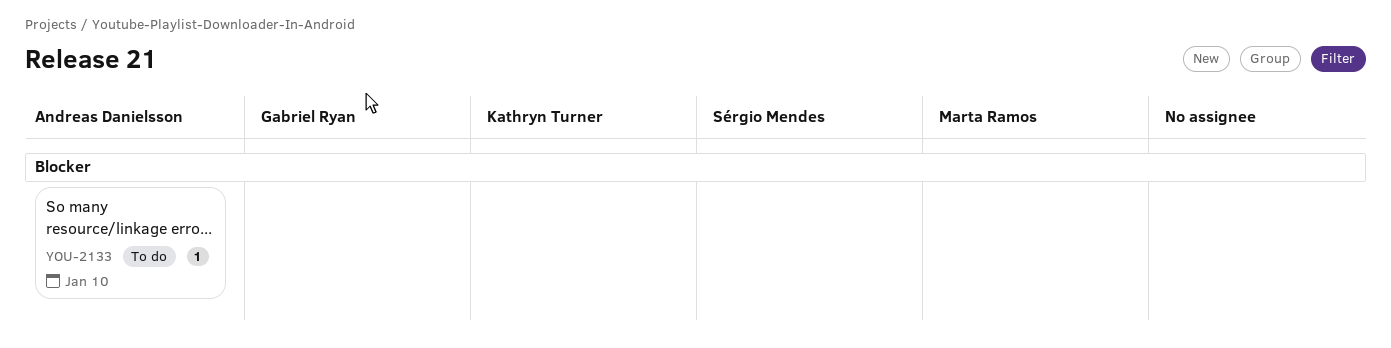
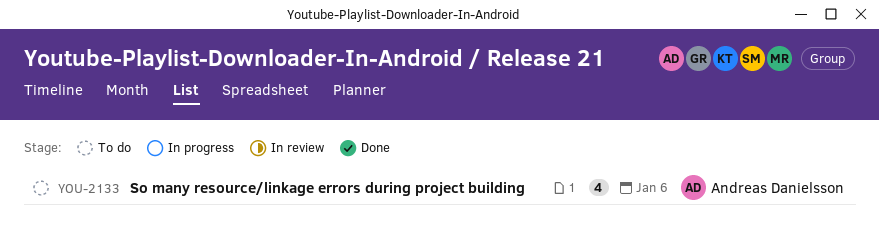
YOU-2133, estimate: 1 -> 4
YOU-2133, due: Jan 10 -> Jan 6

